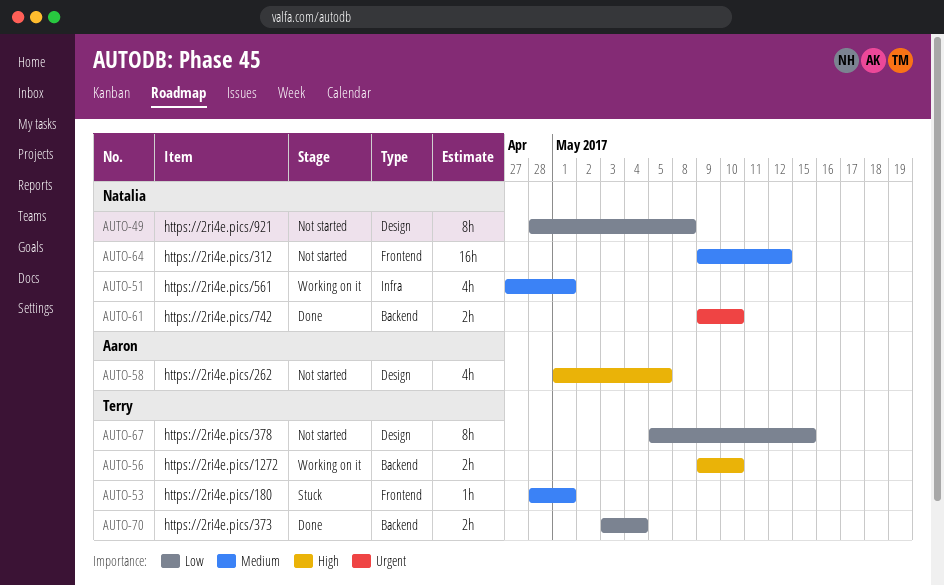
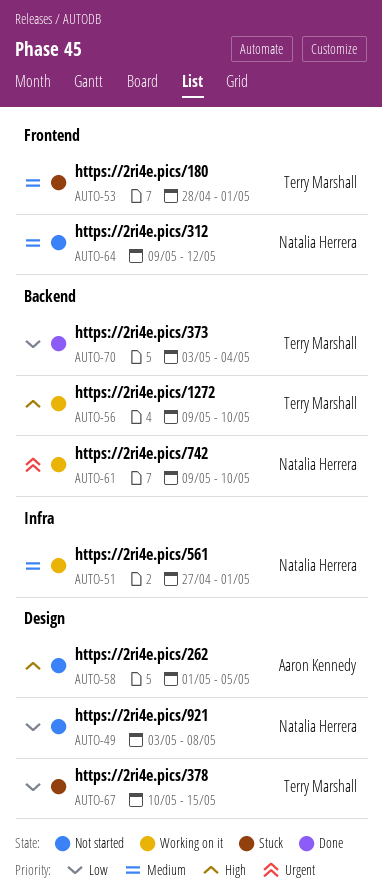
AUTO-49, start: Apr 28 -> May 3
AUTO-61, status: Done -> Working on it
AUTO-67, status: Not started -> Stuck
AUTO-67, start: May 5 -> May 10

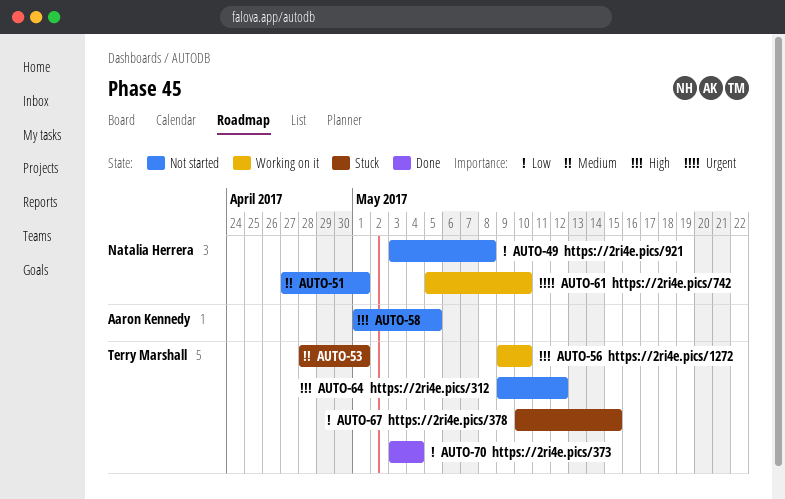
AUTO-51, status: Working on it -> Not started
AUTO-61, start: May 9 -> May 5
AUTO-64, owner: Natalia Herrera -> Terry Marshall
AUTO-64, priority: Medium -> High

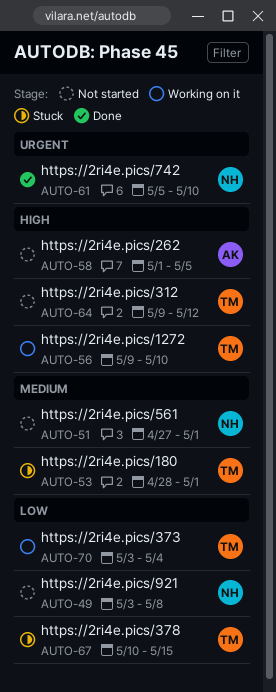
AUTO-61, status: Working on it -> Done
AUTO-70, status: Done -> Working on it

